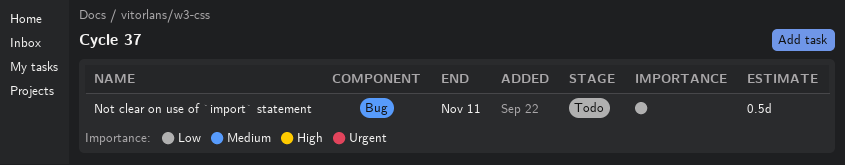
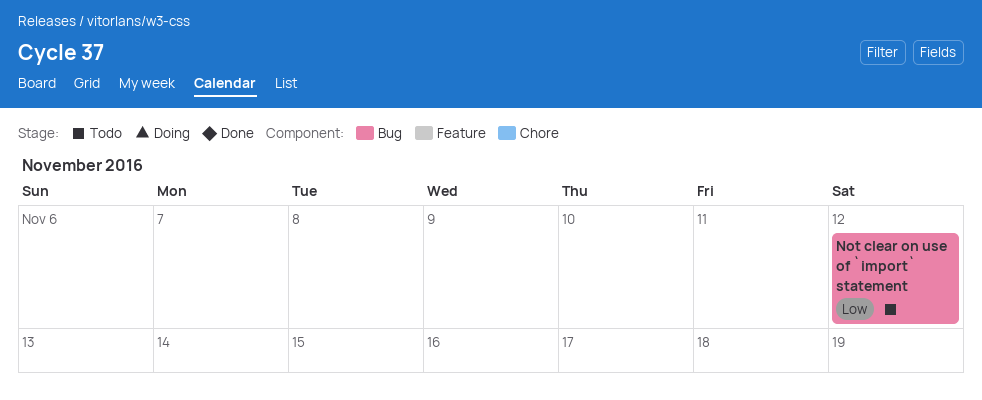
Not clear on use of `import` statement, due: Nov 11 -> Nov 12

